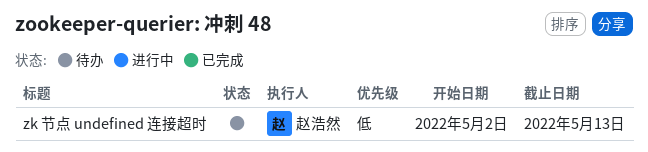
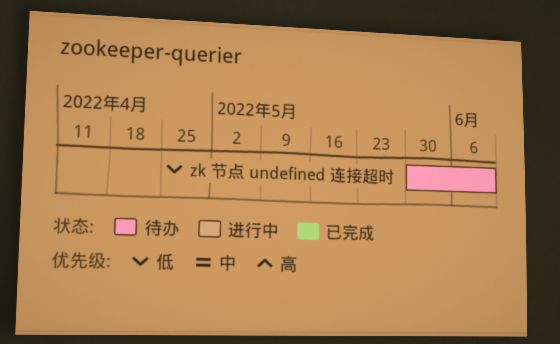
zk 节点 undefined 连接超时, start: May 2 -> May 30
zk 节点 undefined 连接超时, due: May 13 -> Jun 10

